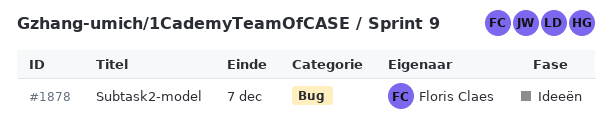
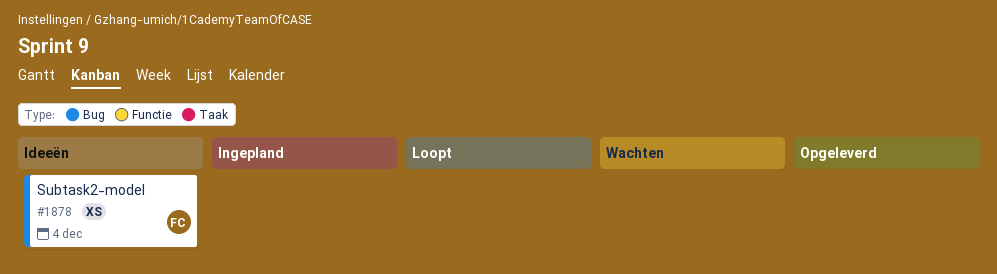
#1878, due: Dec 7 -> Dec 4

